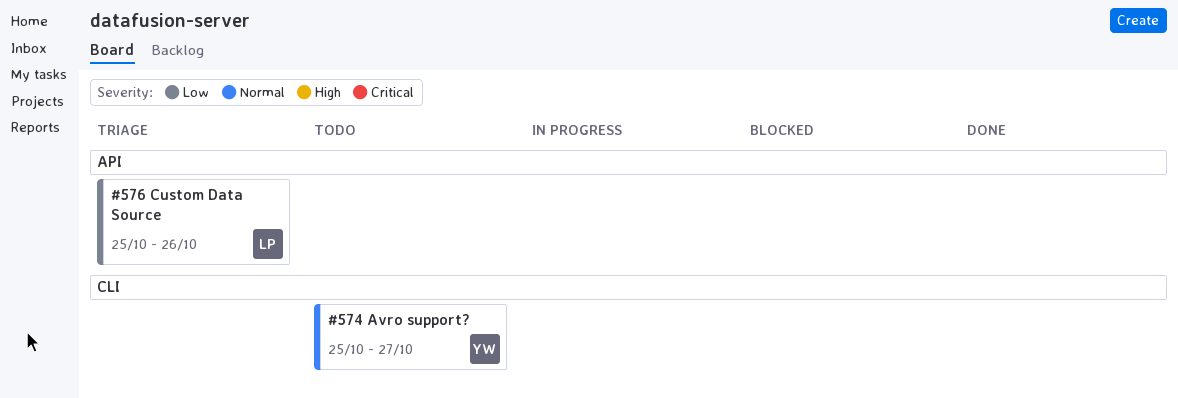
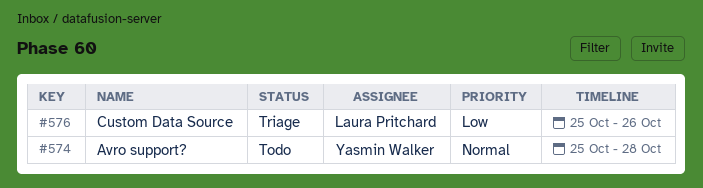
#574, due: Oct 27 -> Oct 28

